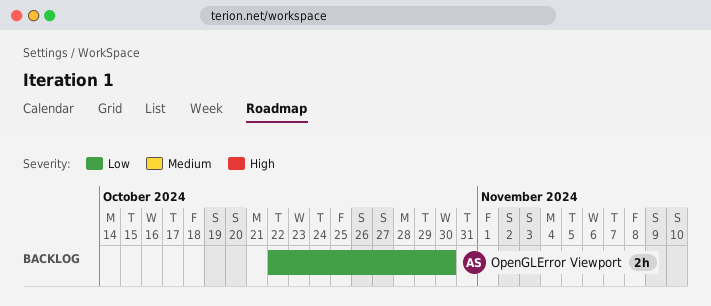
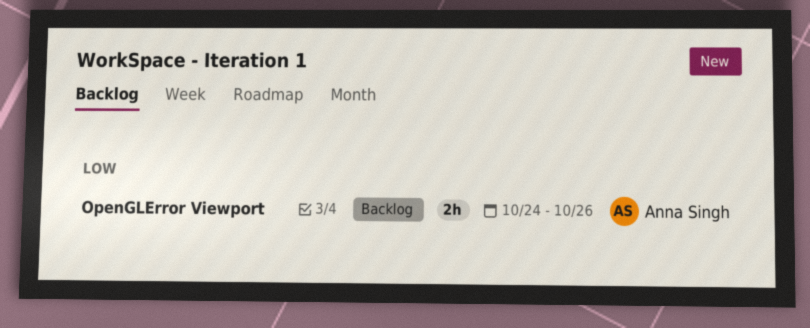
OpenGLError Viewport, start: Oct 22 -> Oct 24
OpenGLError Viewport, due: Oct 30 -> Oct 26

